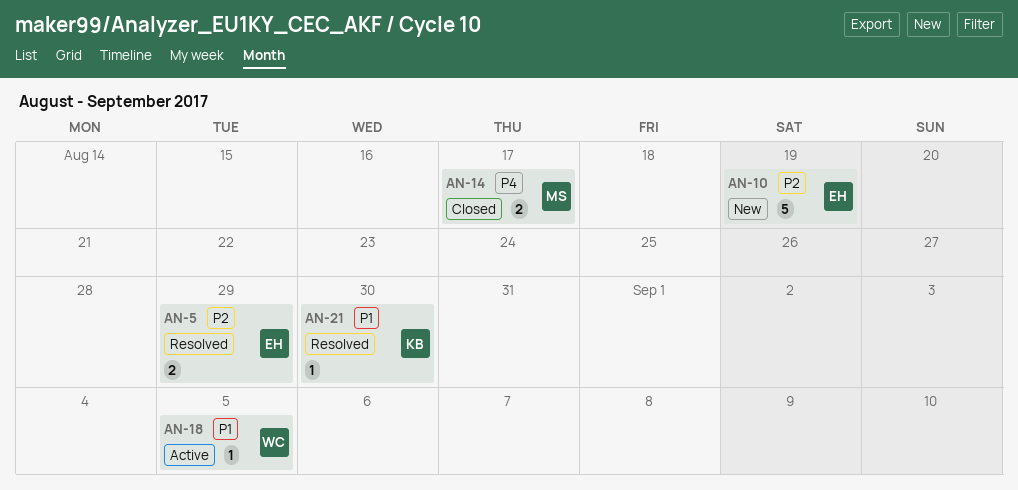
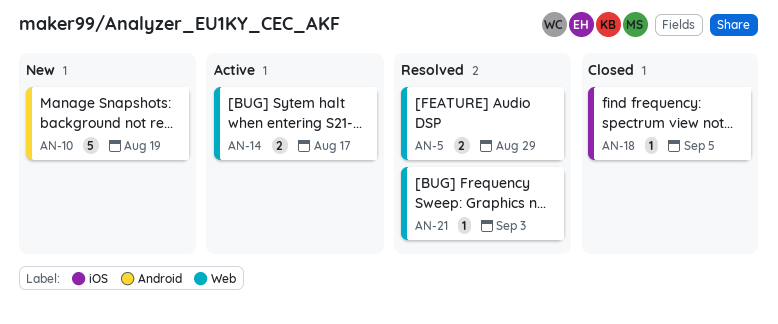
AN-14, status: Closed -> Active
AN-18, status: Active -> Closed
AN-21, due: Aug 30 -> Sep 3

